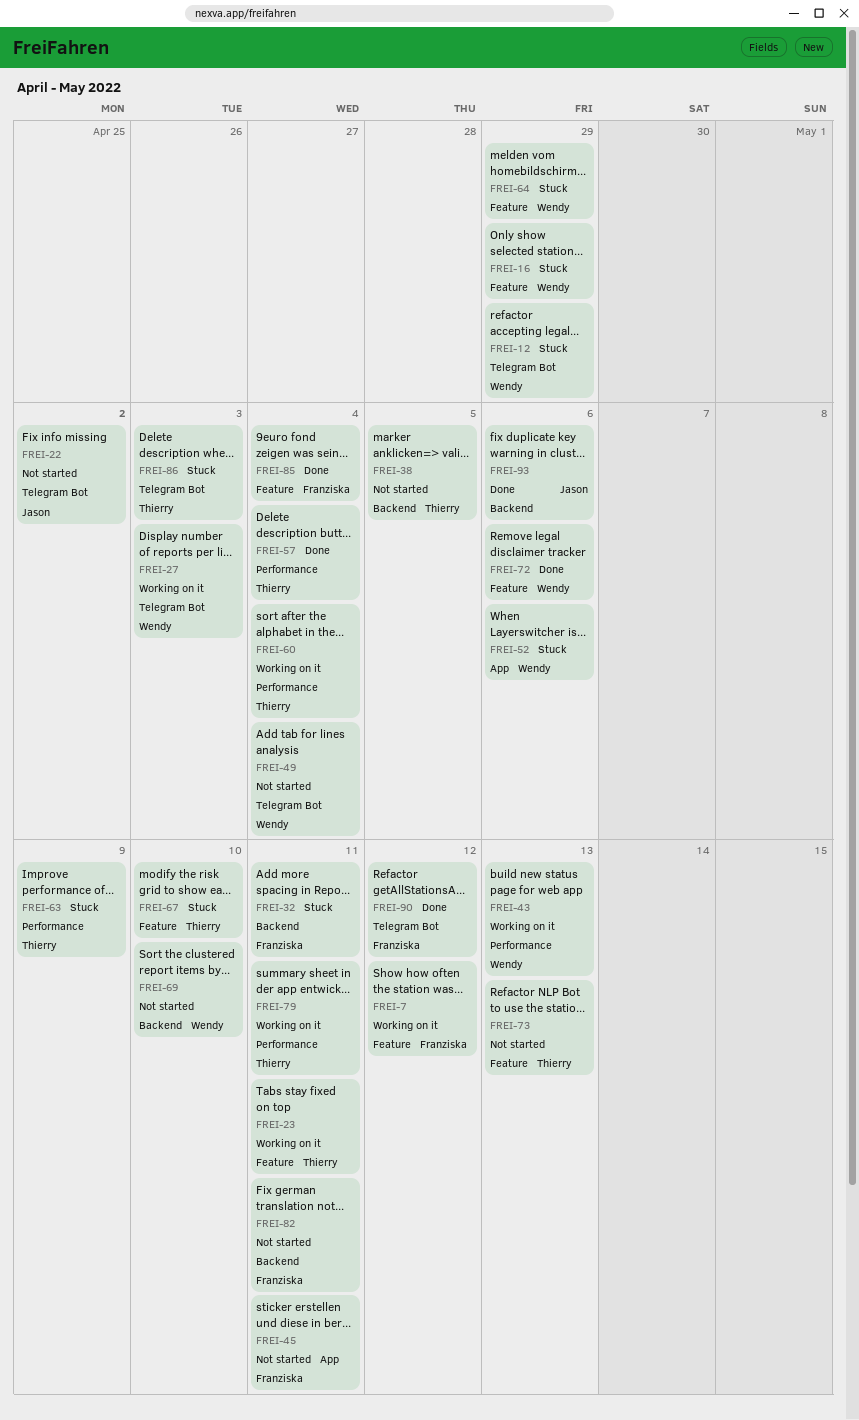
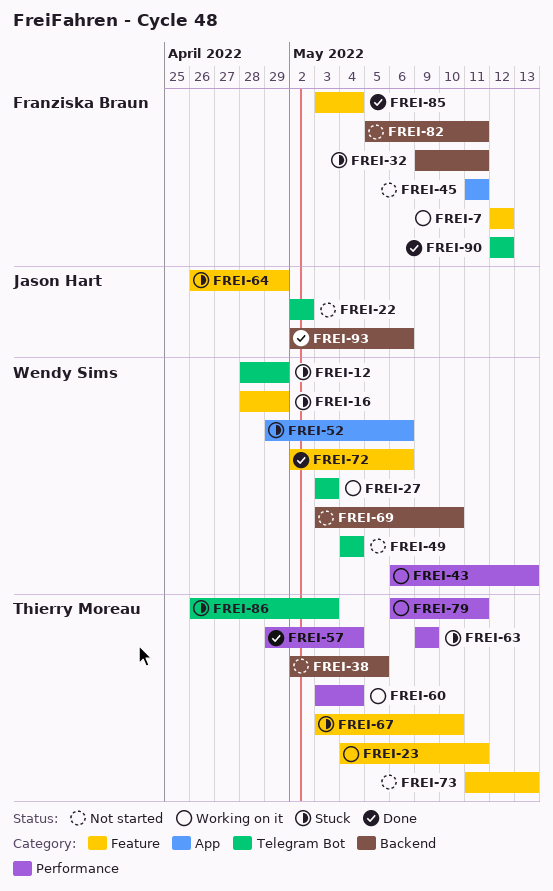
FREI-64, owner: Wendy Sims -> Jason Hart

